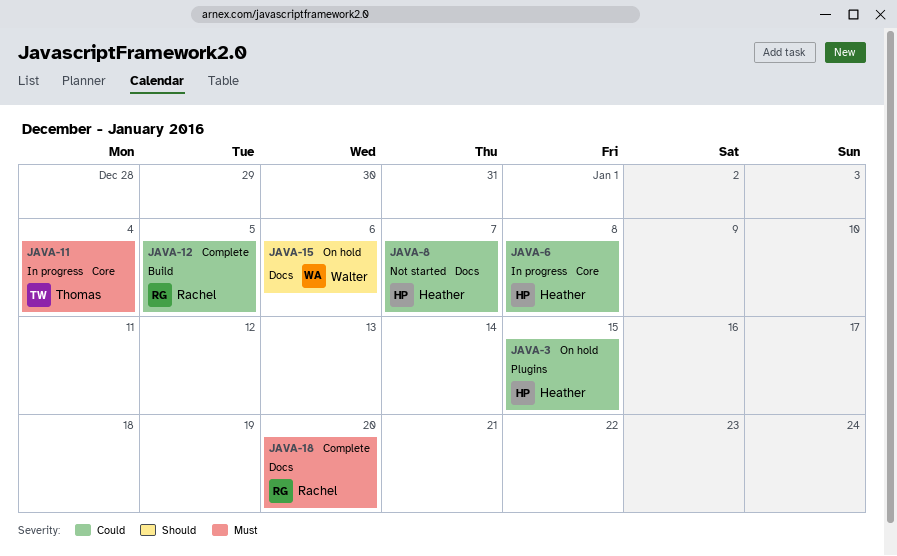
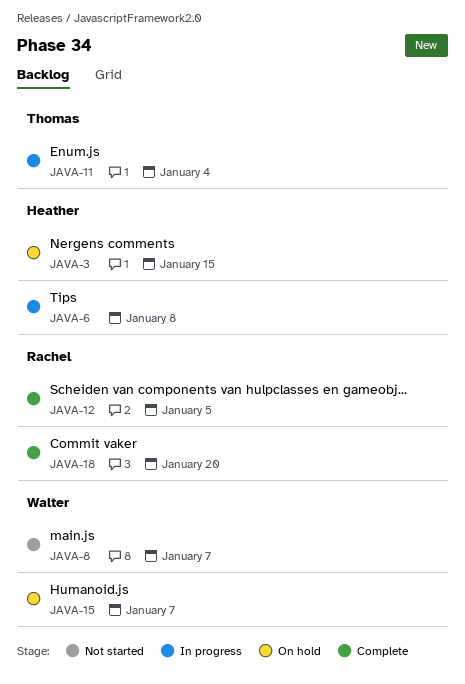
JAVA-8, owner: Heather -> Walter
JAVA-15, due: Jan 6 -> Jan 7

